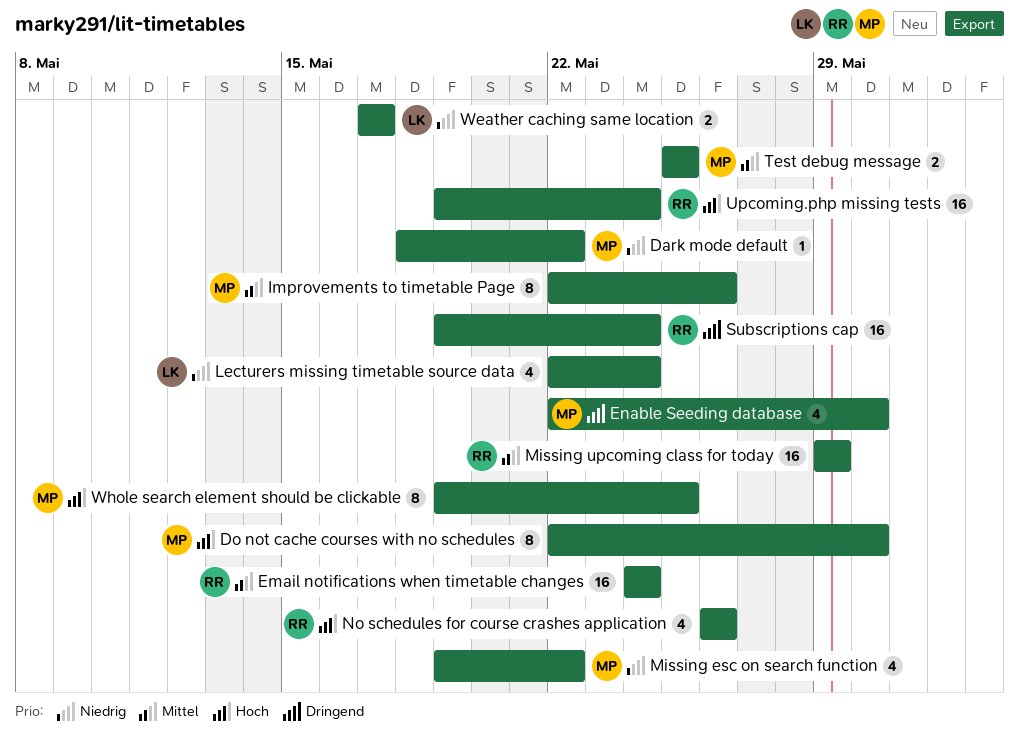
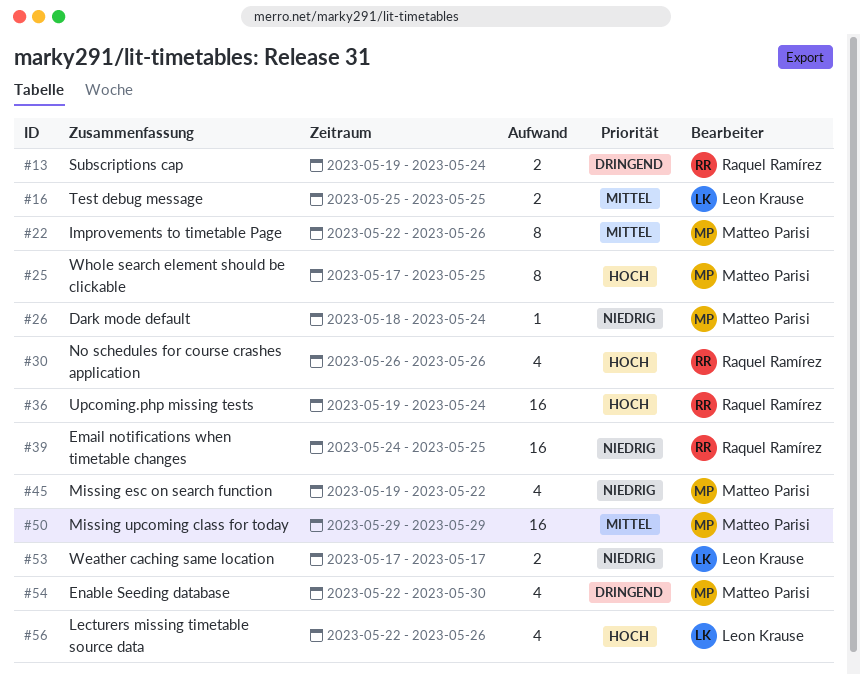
Dark mode default, due: May 22 -> May 24
Do not cache courses with no schedules: present -> none
Email notifications when timetable changes, priority: Mittel -> Niedrig
Email notifications when timetable changes, due: May 24 -> May 25
Lecturers missing timetable source data, priority: Niedrig -> Hoch
Lecturers missing timetable source data, due: May 24 -> May 26
Missing upcoming class for today, owner: Raquel Ramírez -> Matteo Parisi
Subscriptions cap, estimate: 16 -> 2
Test debug message, owner: Matteo Parisi -> Leon Krause
Whole search element should be clickable, start: May 19 -> May 17

